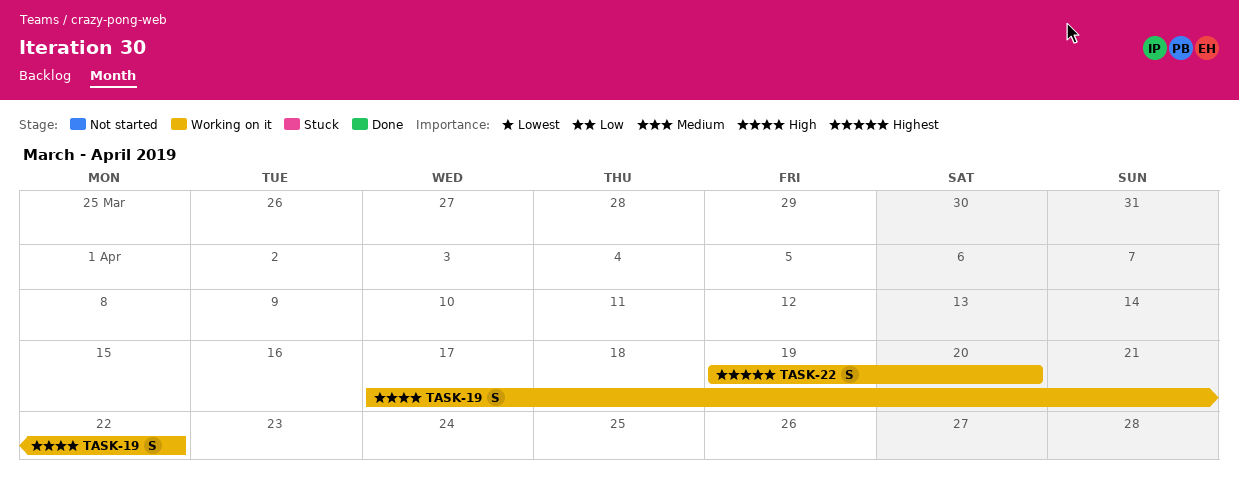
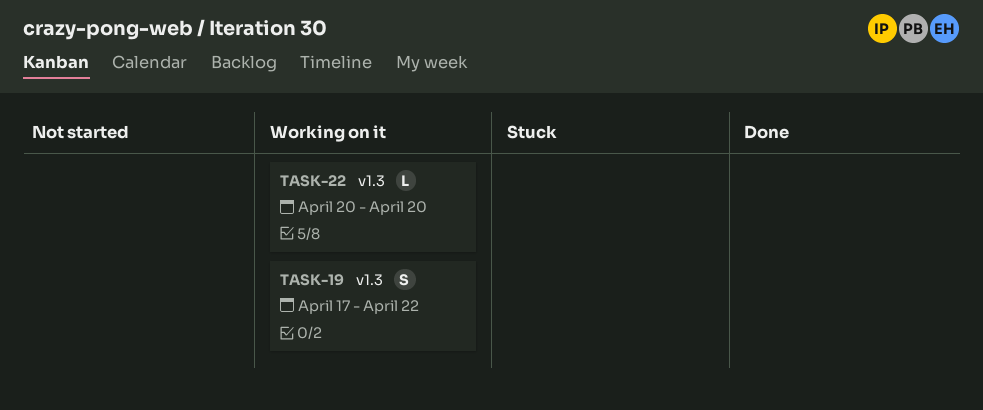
TASK-22, estimate: S -> L
TASK-22, start: Apr 19 -> Apr 20

